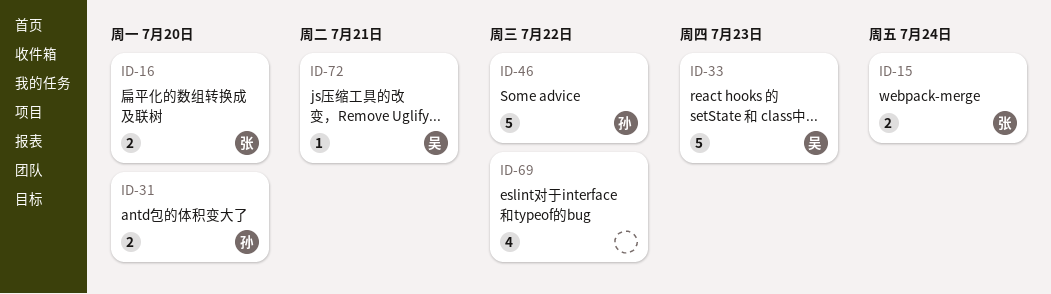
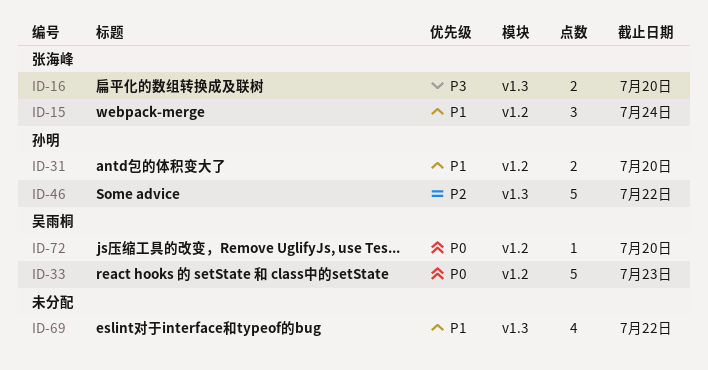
ID-15, estimate: 2 -> 3
ID-72, due: Jul 21 -> Jul 20

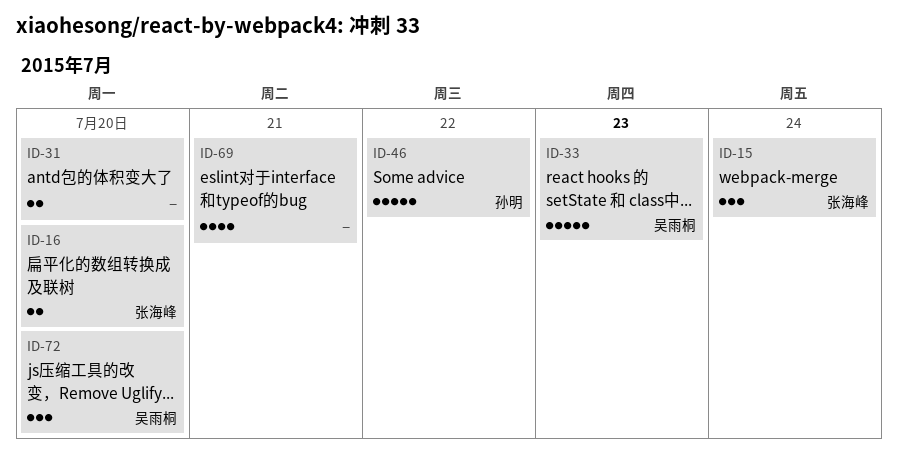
ID-31, owner: 孙明 -> none
ID-69, due: Jul 22 -> Jul 21
ID-72, estimate: 1 -> 3

